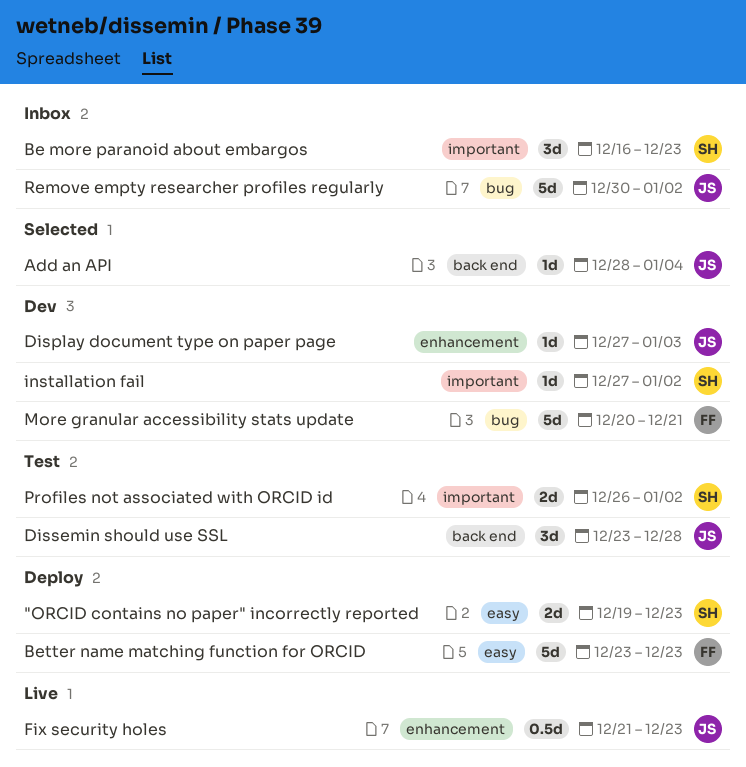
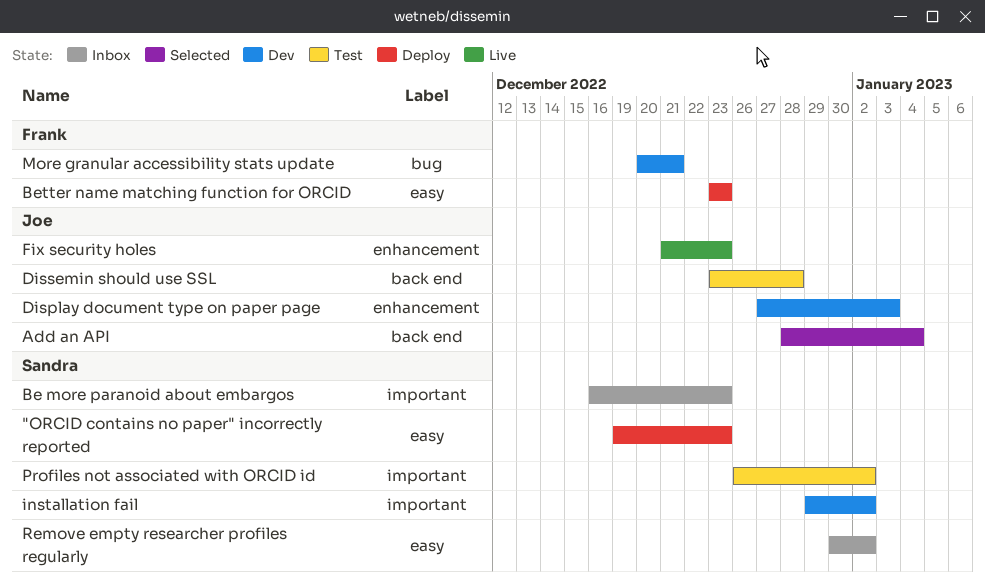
installation fail, start: Dec 27 -> Dec 29
Remove empty researcher profiles regularly, owner: Joe -> Sandra
Remove empty researcher profiles regularly, label: bug -> easy

